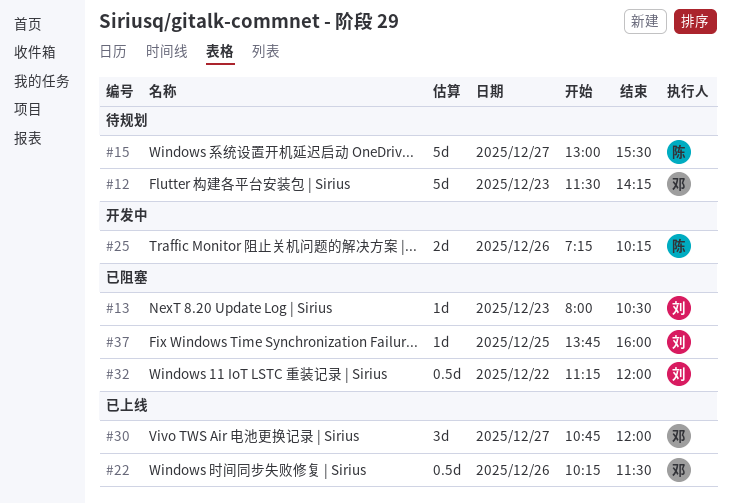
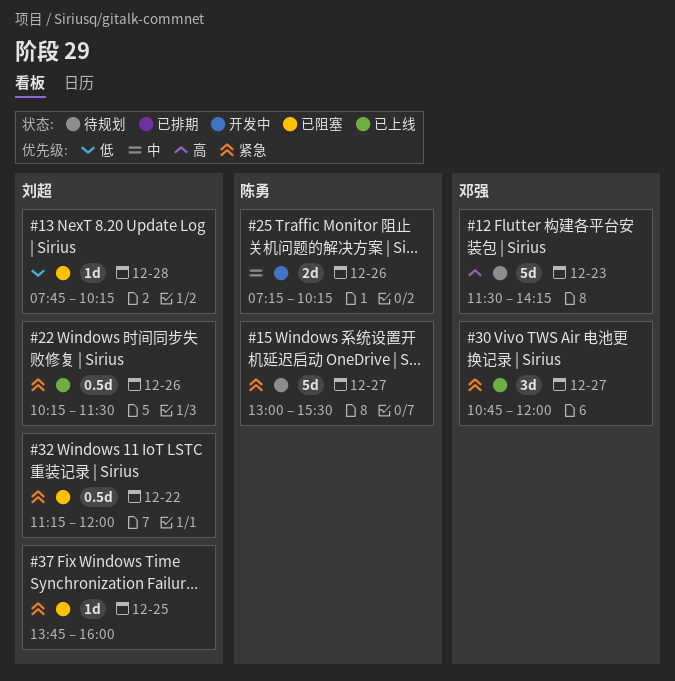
#13, day: Dec 23 -> Dec 28
#13, begins: 08:00 -> 07:45
#13, ends: 10:30 -> 10:15
#22, owner: 邓强 -> 刘超

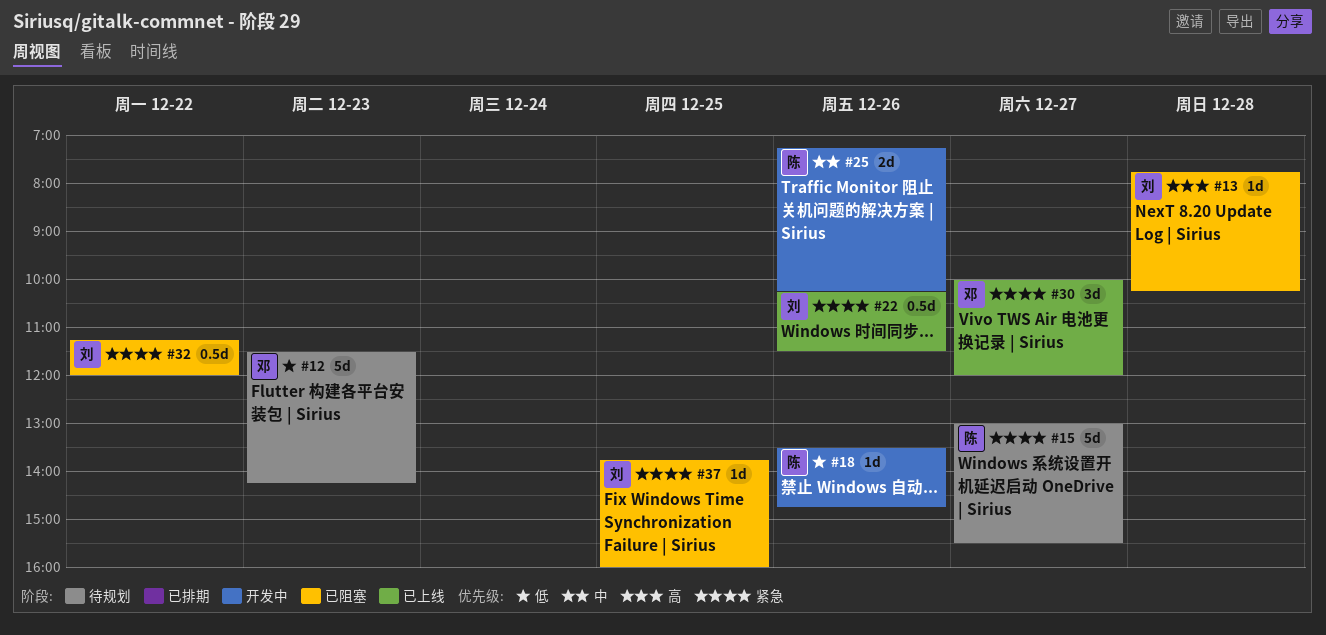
#12, priority: 高 -> 低
#13, priority: 低 -> 高
#18: none -> present
#30, begins: 10:45 -> 10:00

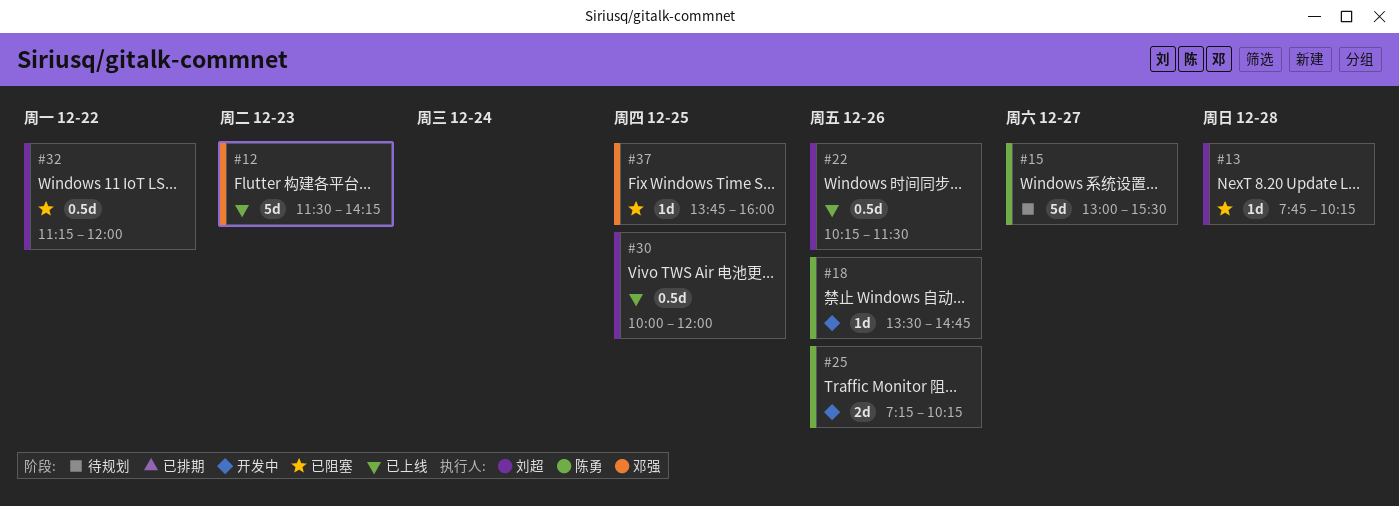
#12, status: 待规划 -> 已上线
#30, owner: 邓强 -> 刘超
#30, estimate: 3d -> 0.5d
#30, day: Dec 27 -> Dec 25
#37, owner: 刘超 -> 邓强

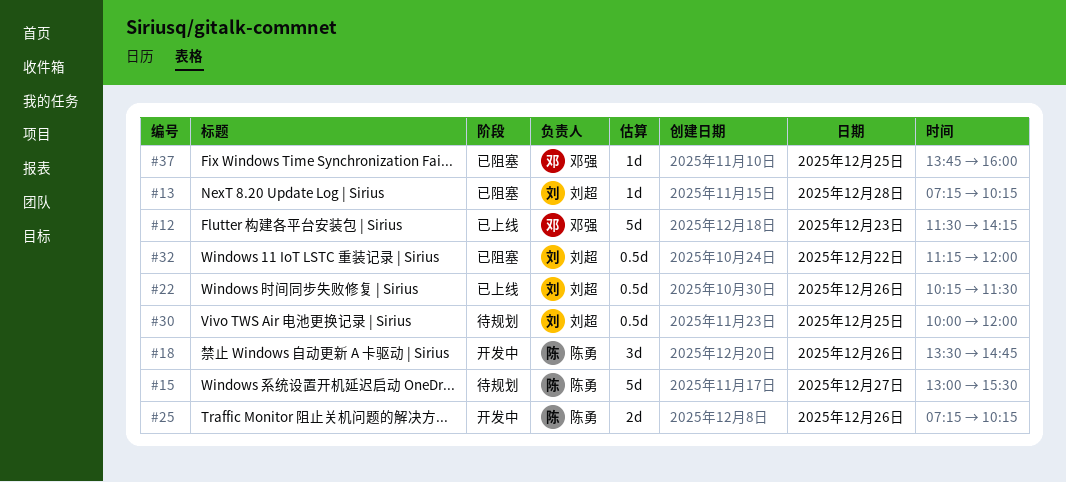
#13, begins: 07:45 -> 07:15
#18, estimate: 1d -> 3d
#30, status: 已上线 -> 待规划

